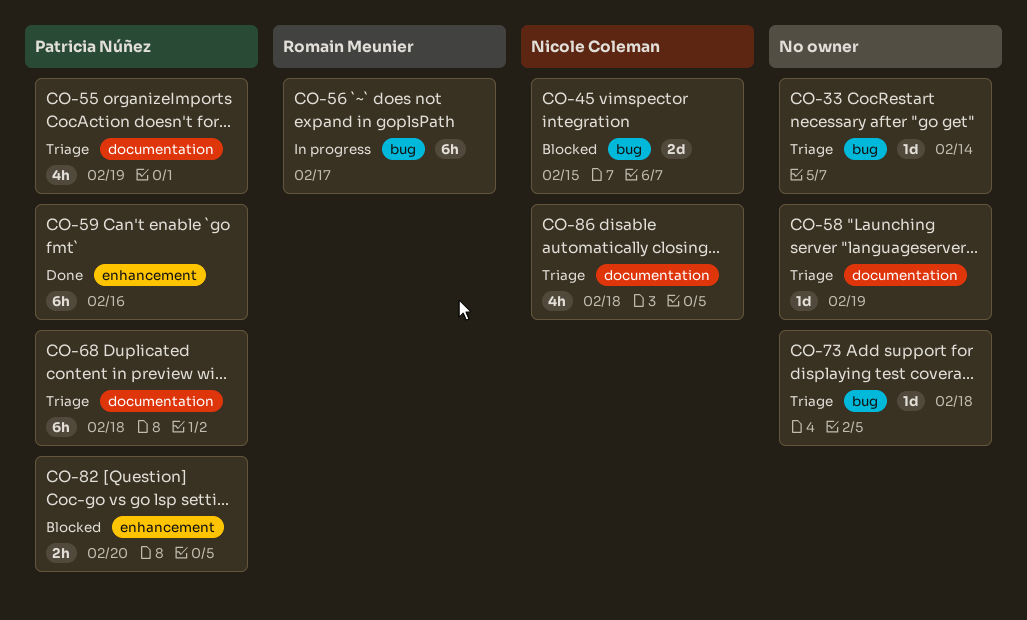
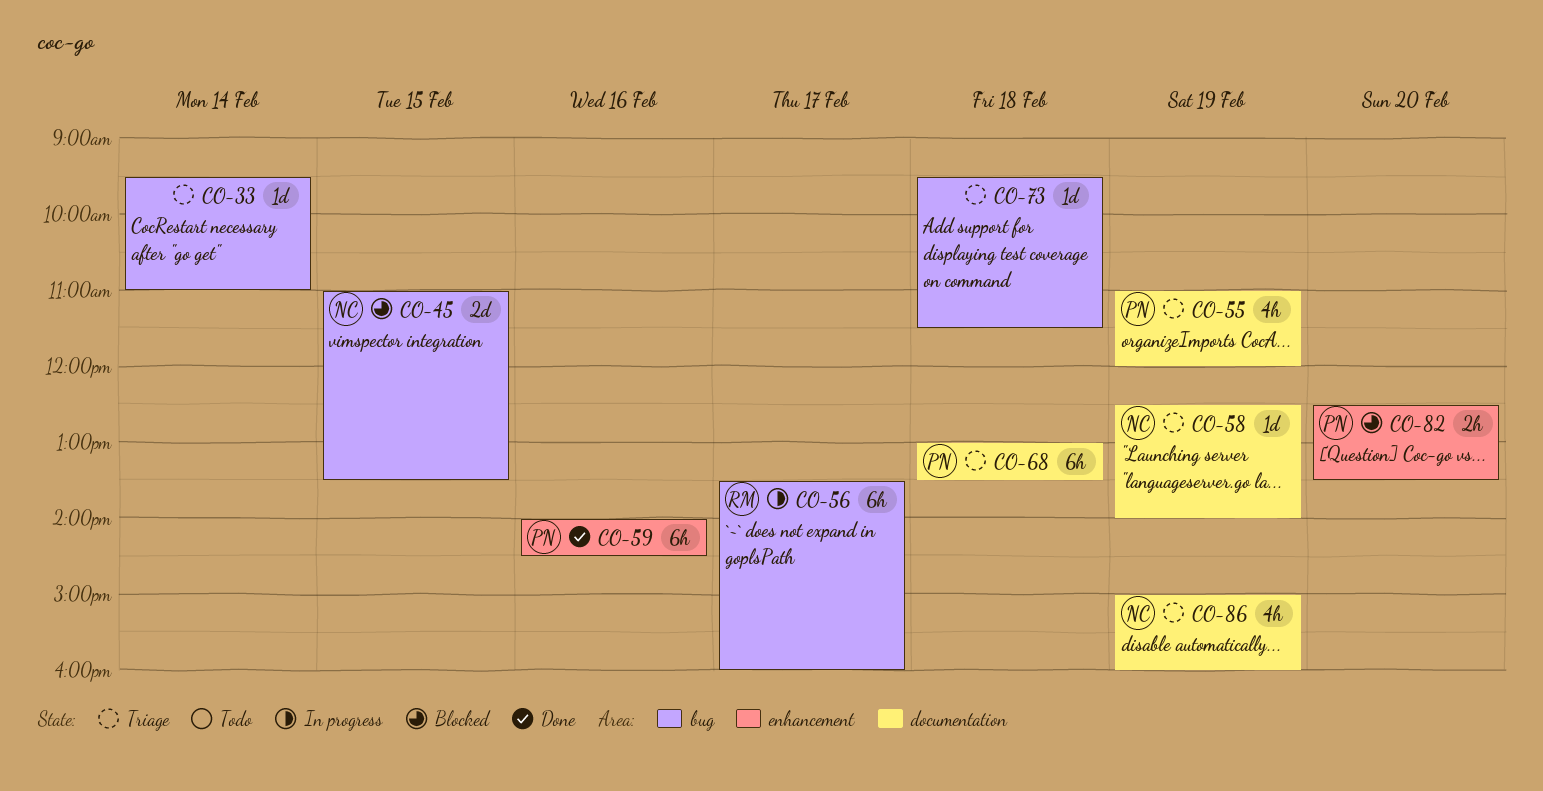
CO-58, owner: none -> Nicole Coleman
CO-86, day: Feb 18 -> Feb 19

